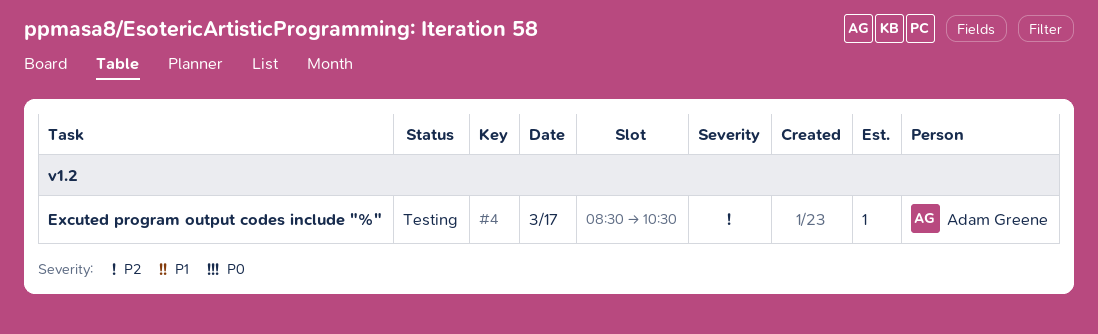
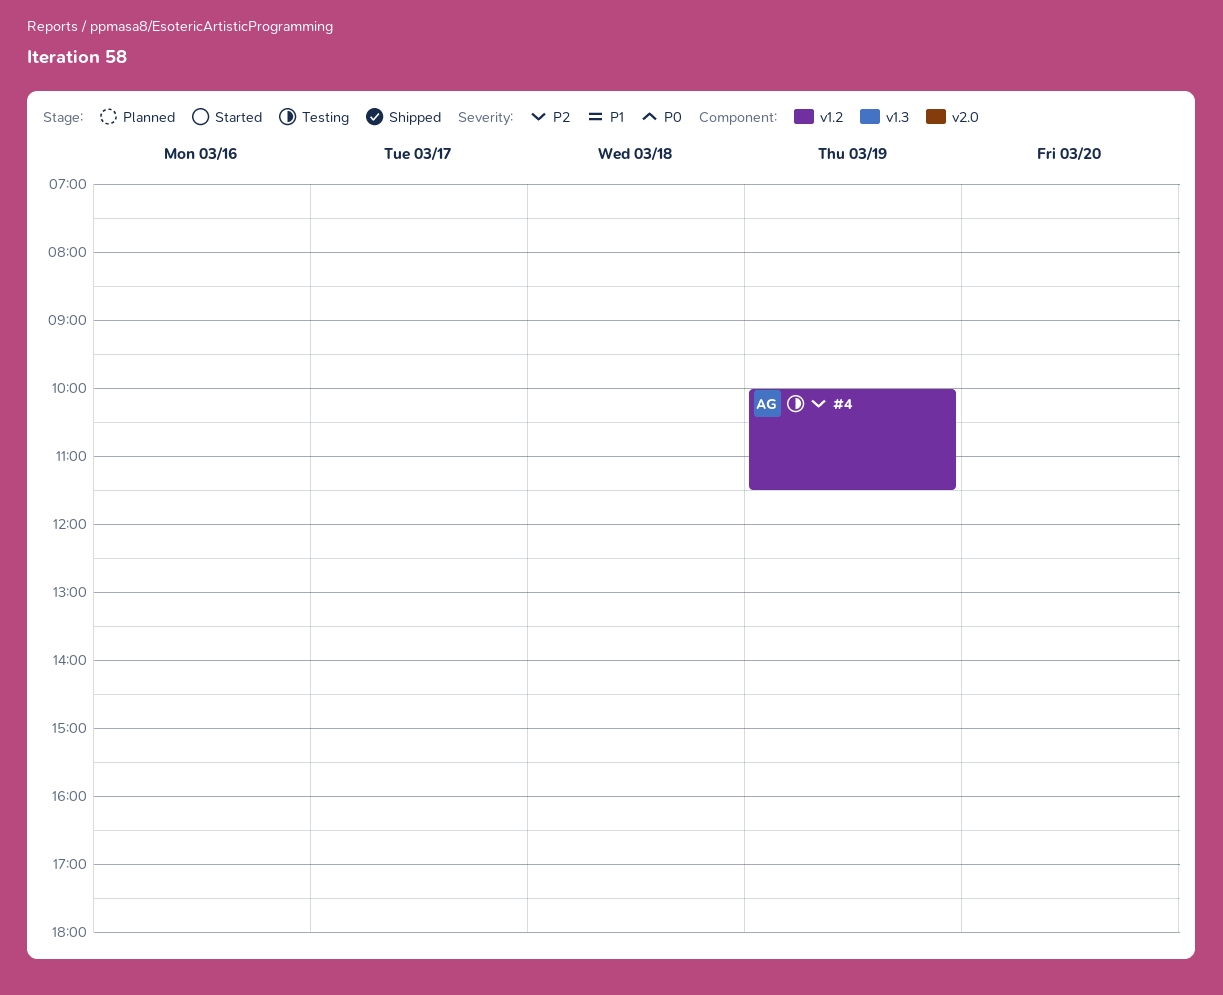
#4, day: Mar 17 -> Mar 19
#4, begins: 08:30 -> 10:00
#4, ends: 10:30 -> 11:30

